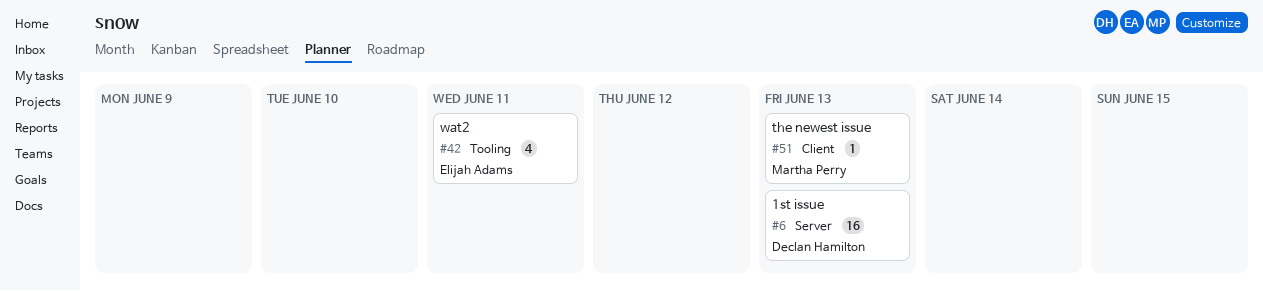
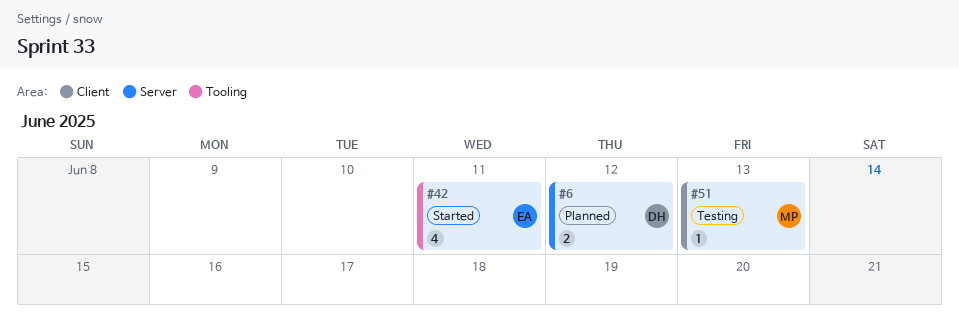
#6, estimate: 16 -> 2
#6, due: Jun 13 -> Jun 12

